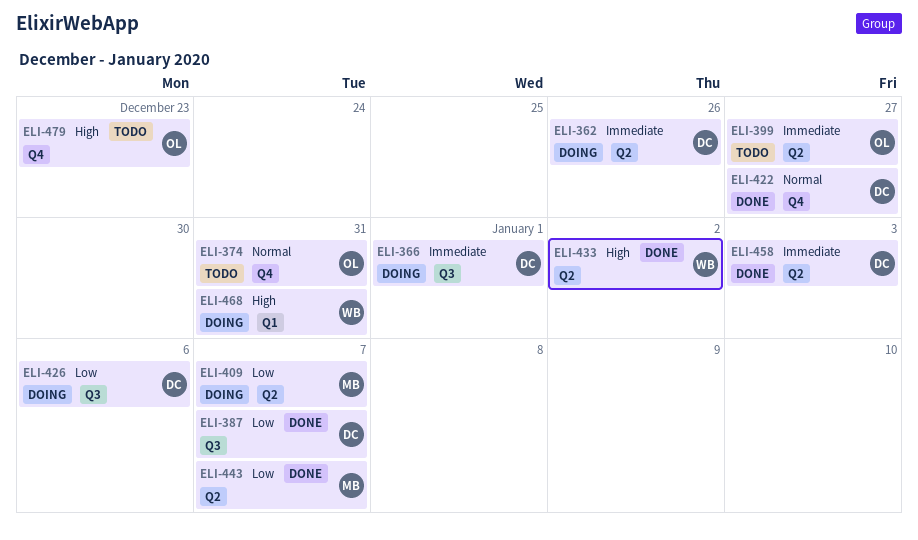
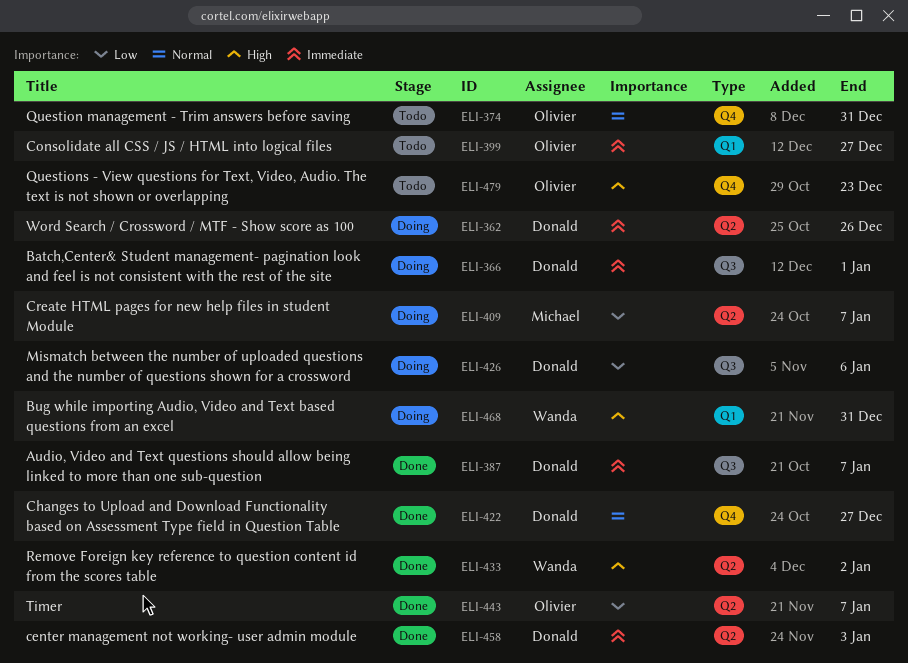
ELI-387, priority: Low -> Immediate
ELI-399, label: Q2 -> Q1
ELI-443, owner: Michael -> Olivier

